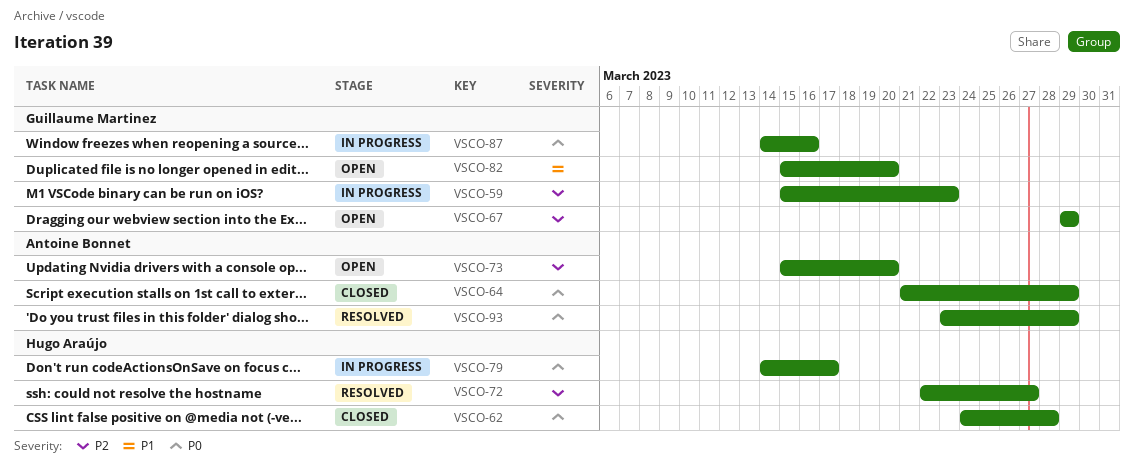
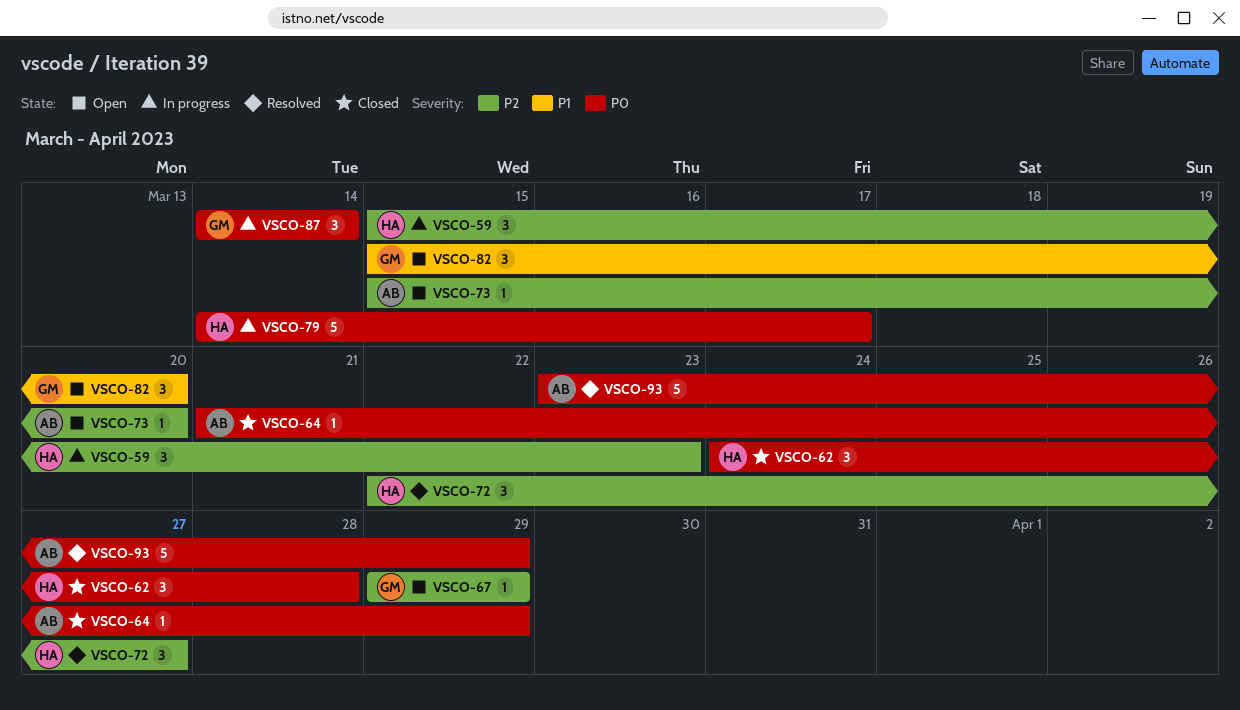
VSCO-59, owner: Guillaume Martinez -> Hugo Araújo
VSCO-87, due: Mar 16 -> Mar 14

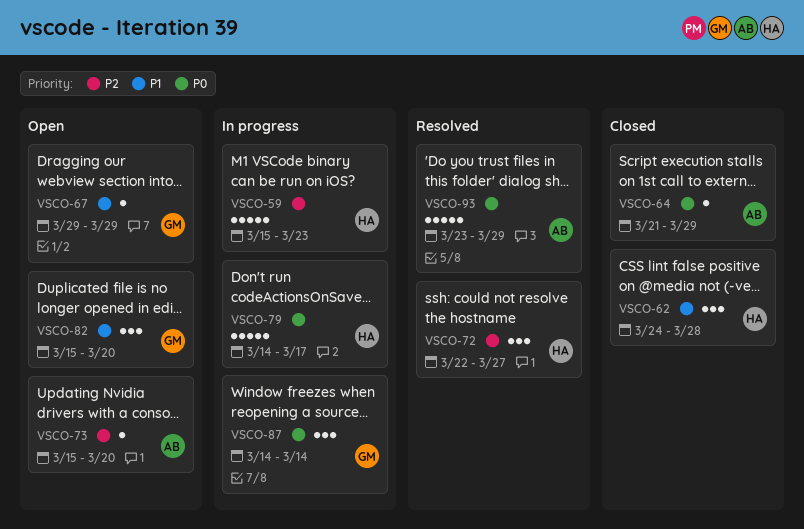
VSCO-59, estimate: 3 -> 5
VSCO-62, priority: P0 -> P1
VSCO-67, priority: P2 -> P1

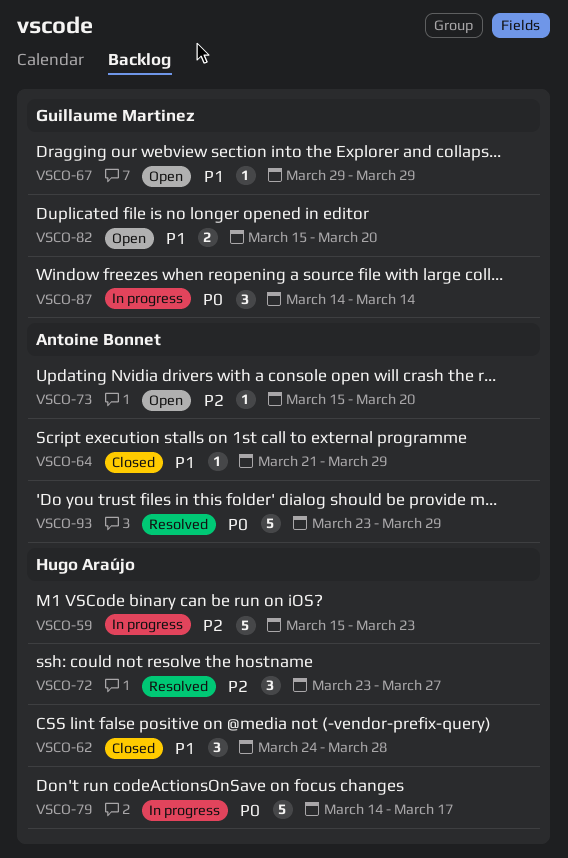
VSCO-64, priority: P0 -> P1
VSCO-72, start: Mar 22 -> Mar 23
VSCO-82, estimate: 3 -> 2

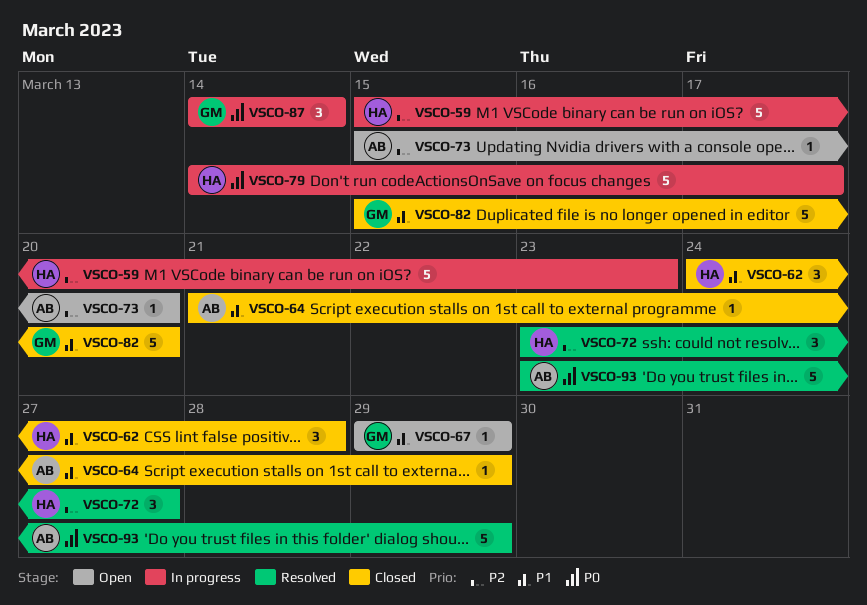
VSCO-82, status: Open -> Closed
VSCO-82, estimate: 2 -> 5

